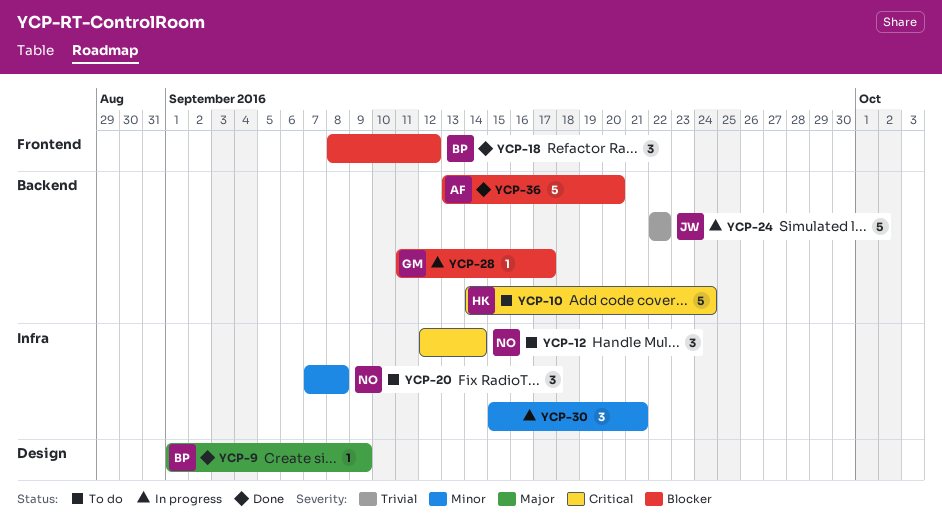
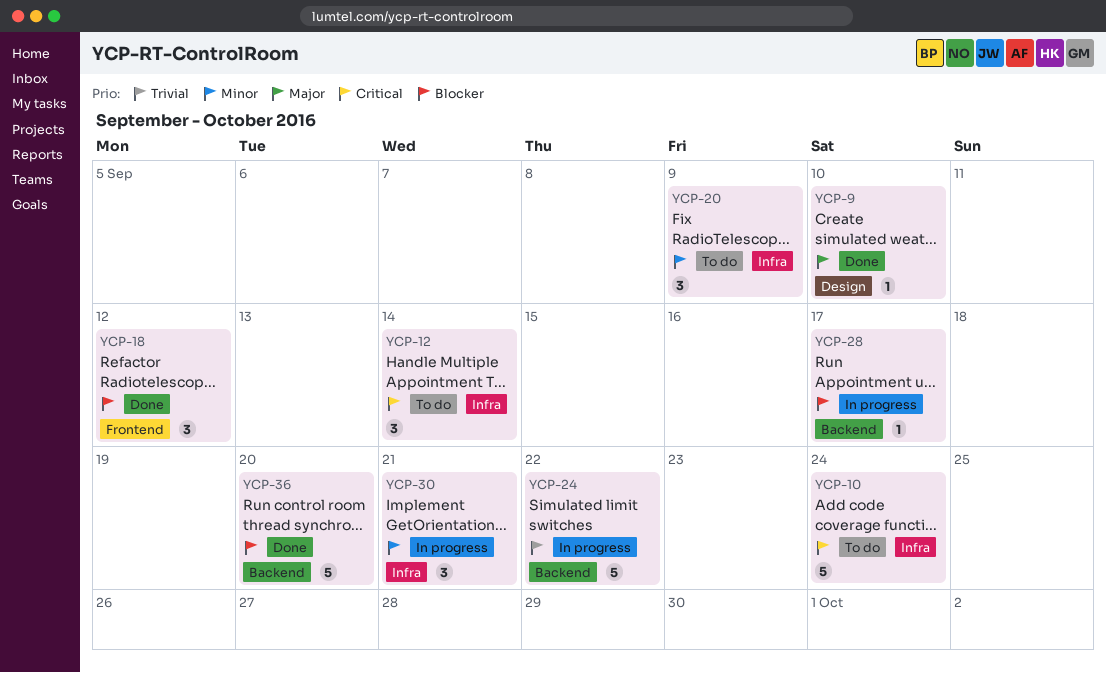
YCP-9, due: Sep 9 -> Sep 10
YCP-10, label: Backend -> Infra
YCP-20, due: Sep 8 -> Sep 9

